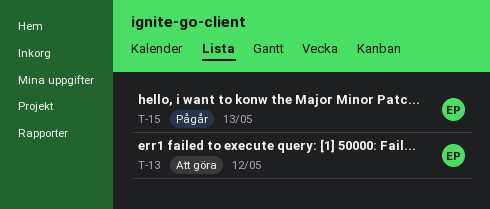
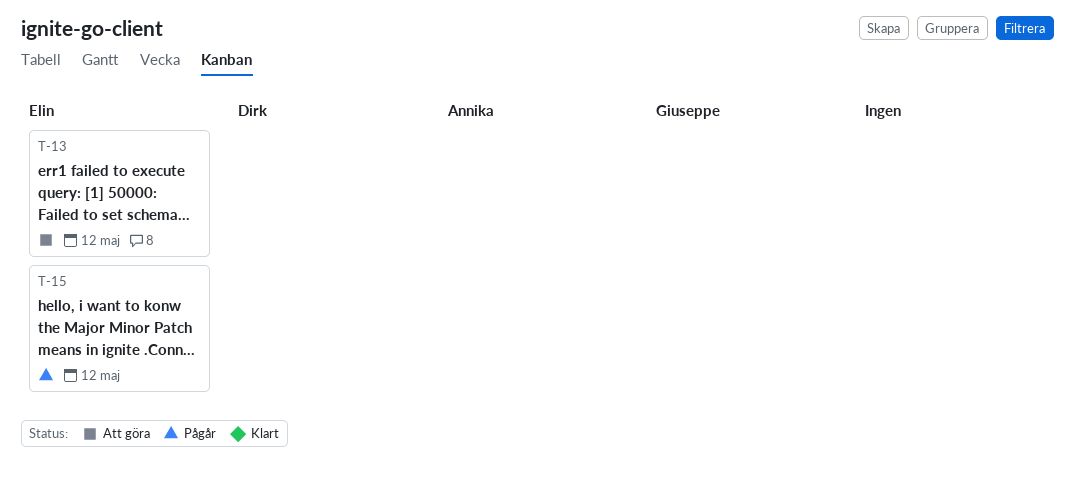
T-15, due: May 13 -> May 12

